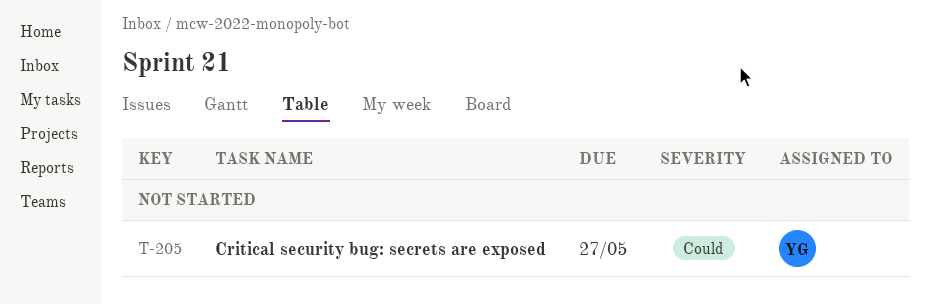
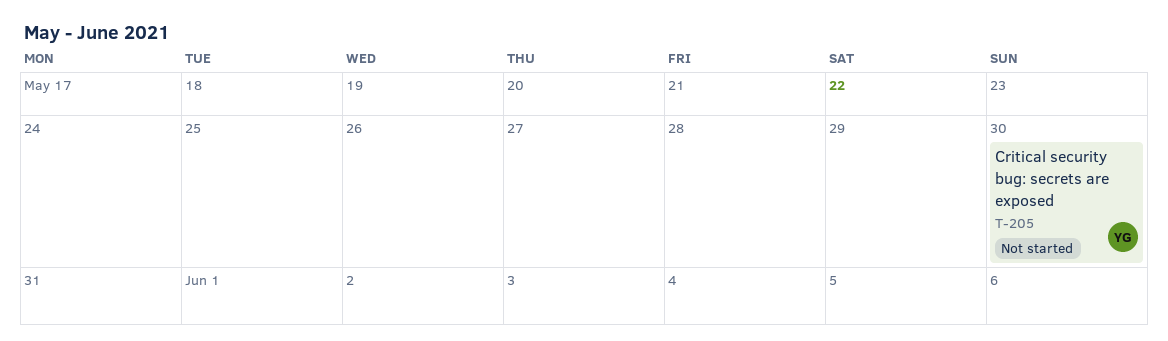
T-205, due: May 27 -> May 30

